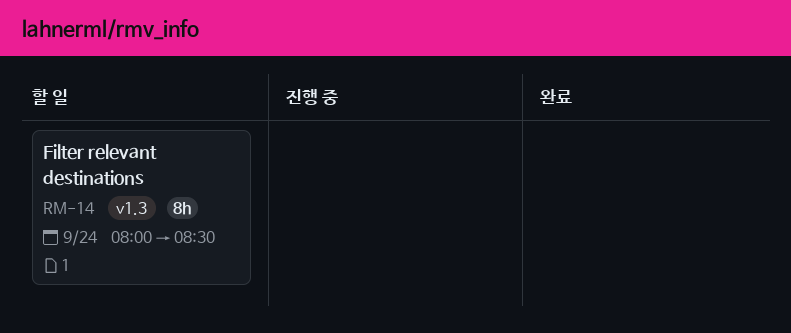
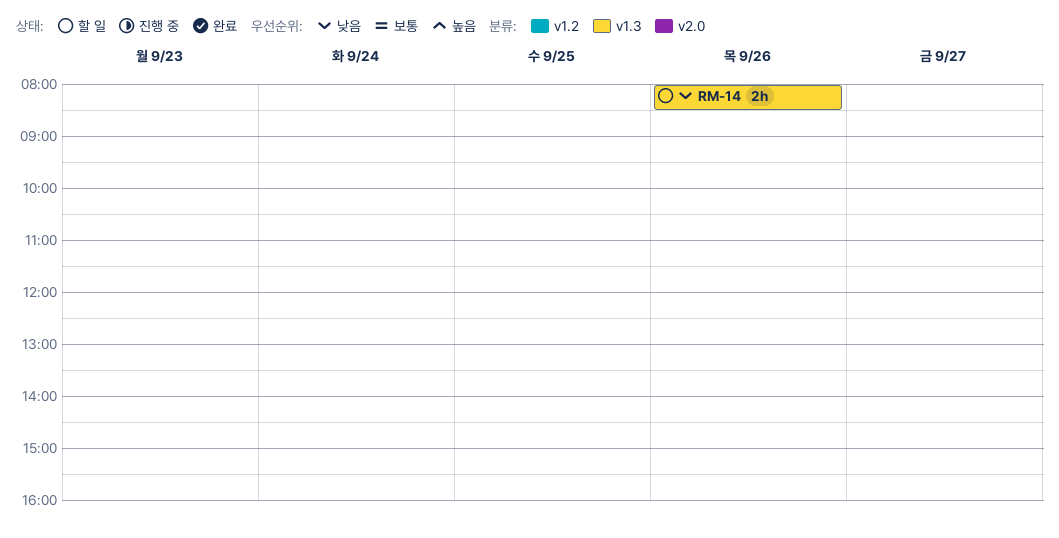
RM-14, estimate: 8h -> 2h
RM-14, day: Sep 24 -> Sep 26

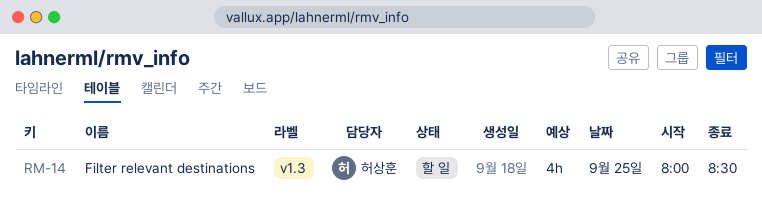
RM-14, estimate: 2h -> 4h
RM-14, day: Sep 26 -> Sep 25

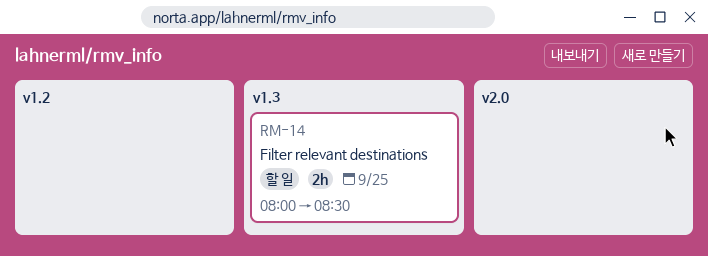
RM-14, estimate: 4h -> 2h

